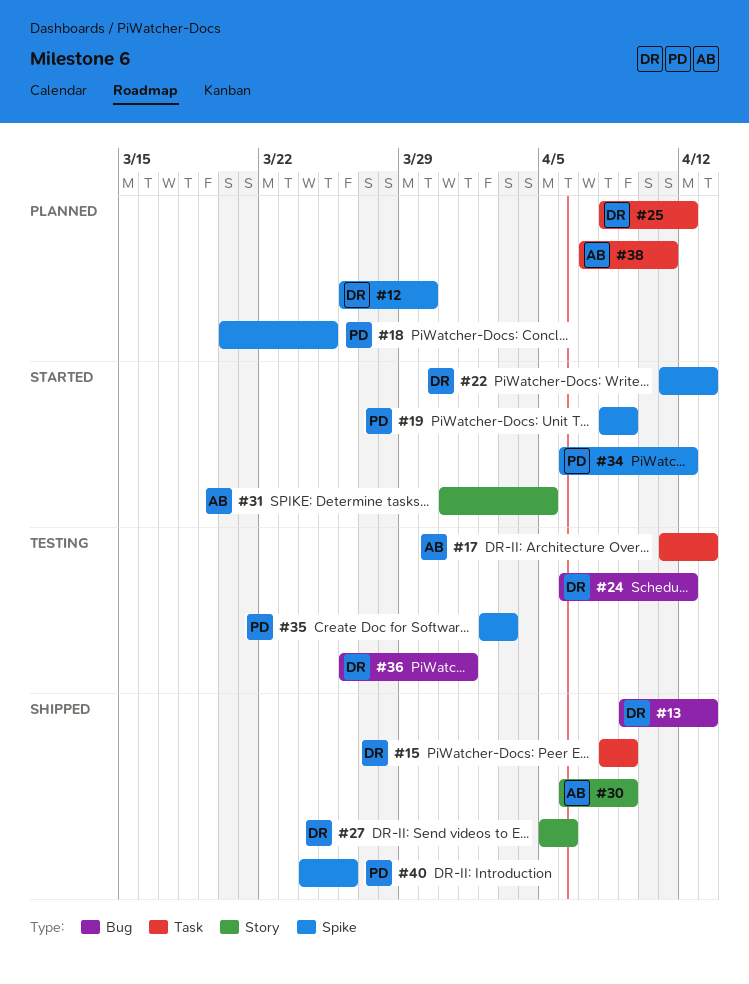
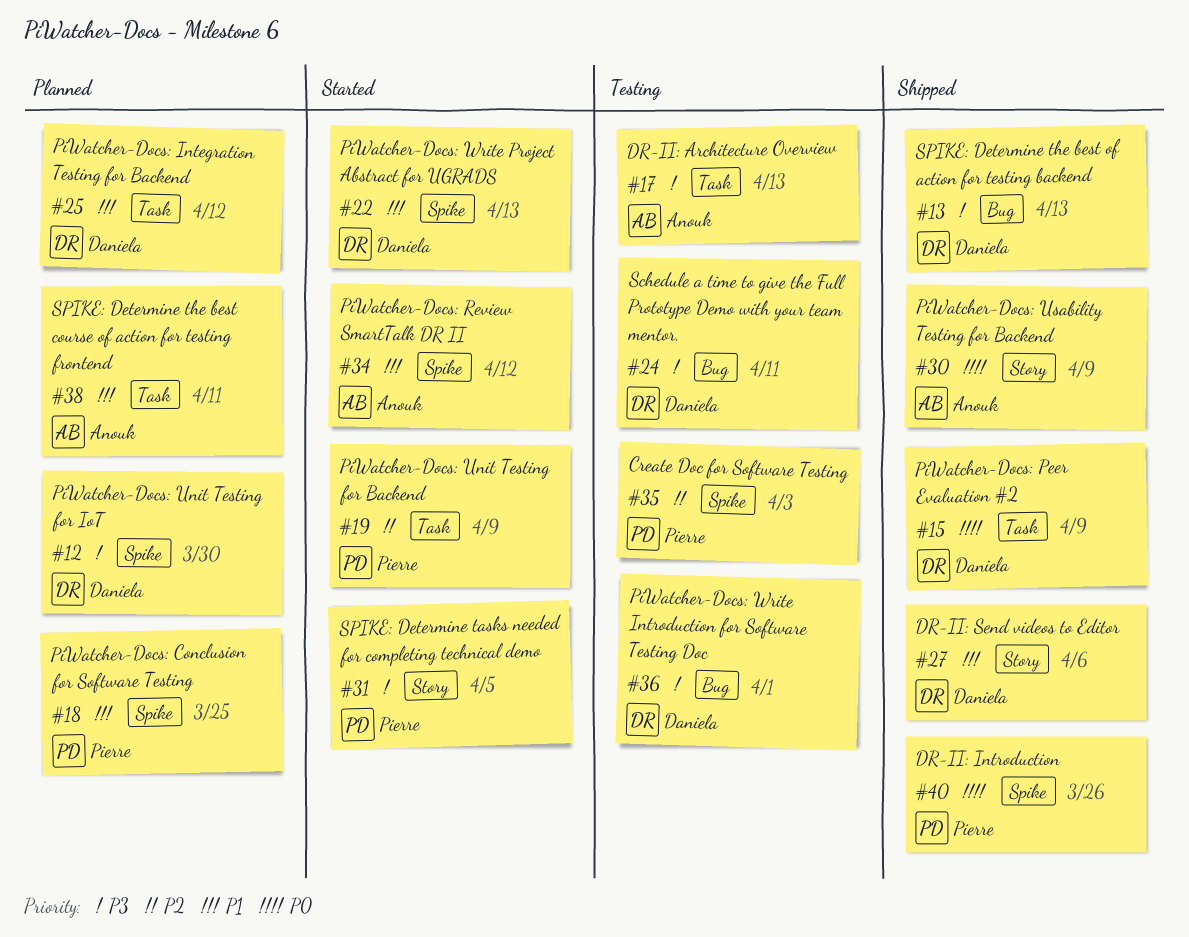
#19, label: Spike -> Task
#24, due: Apr 12 -> Apr 11
#31, owner: Anouk -> Pierre
#34, owner: Pierre -> Anouk

